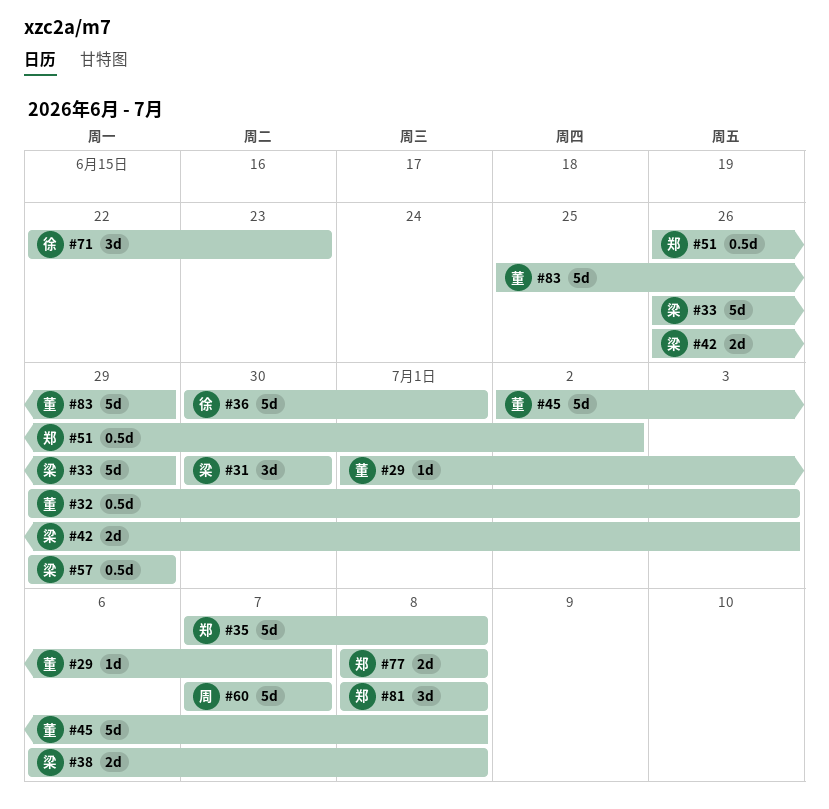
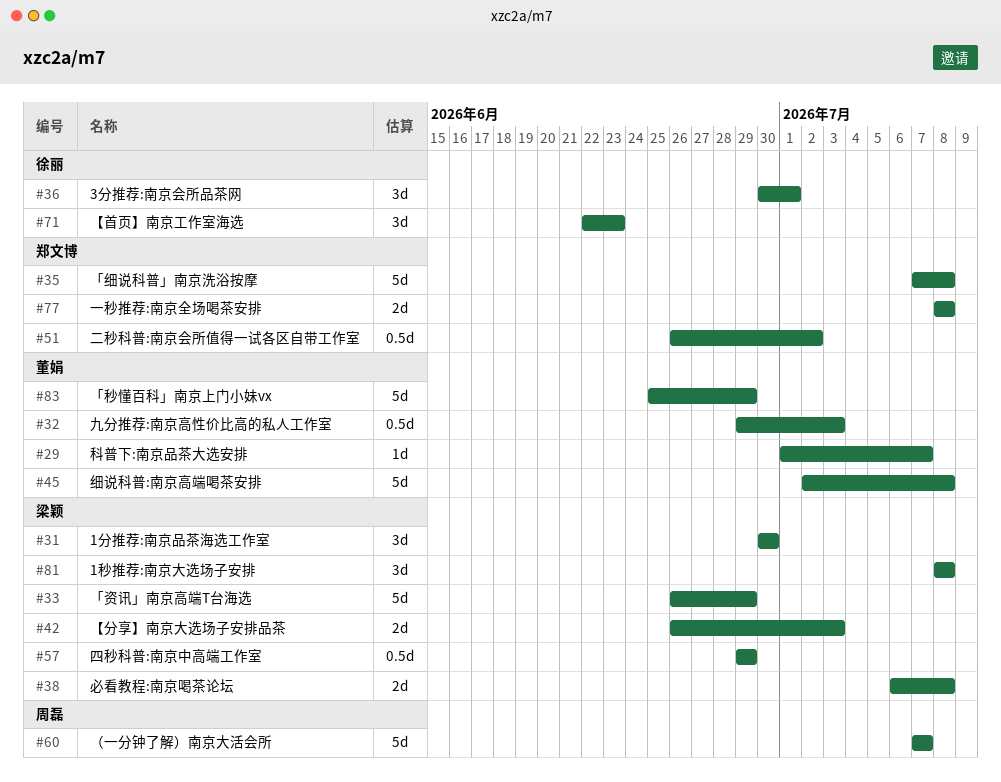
#36, estimate: 5d -> 3d
#81, owner: 郑文博 -> 梁颖

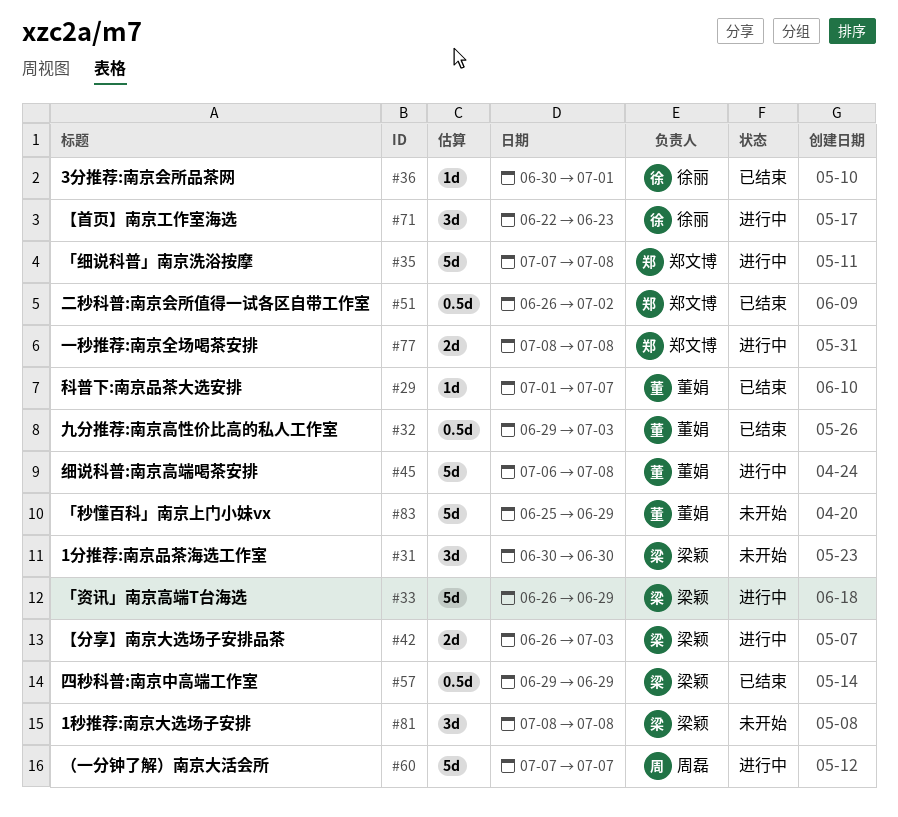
#36, estimate: 3d -> 1d
#38: present -> none
#45, start: Jul 2 -> Jul 6

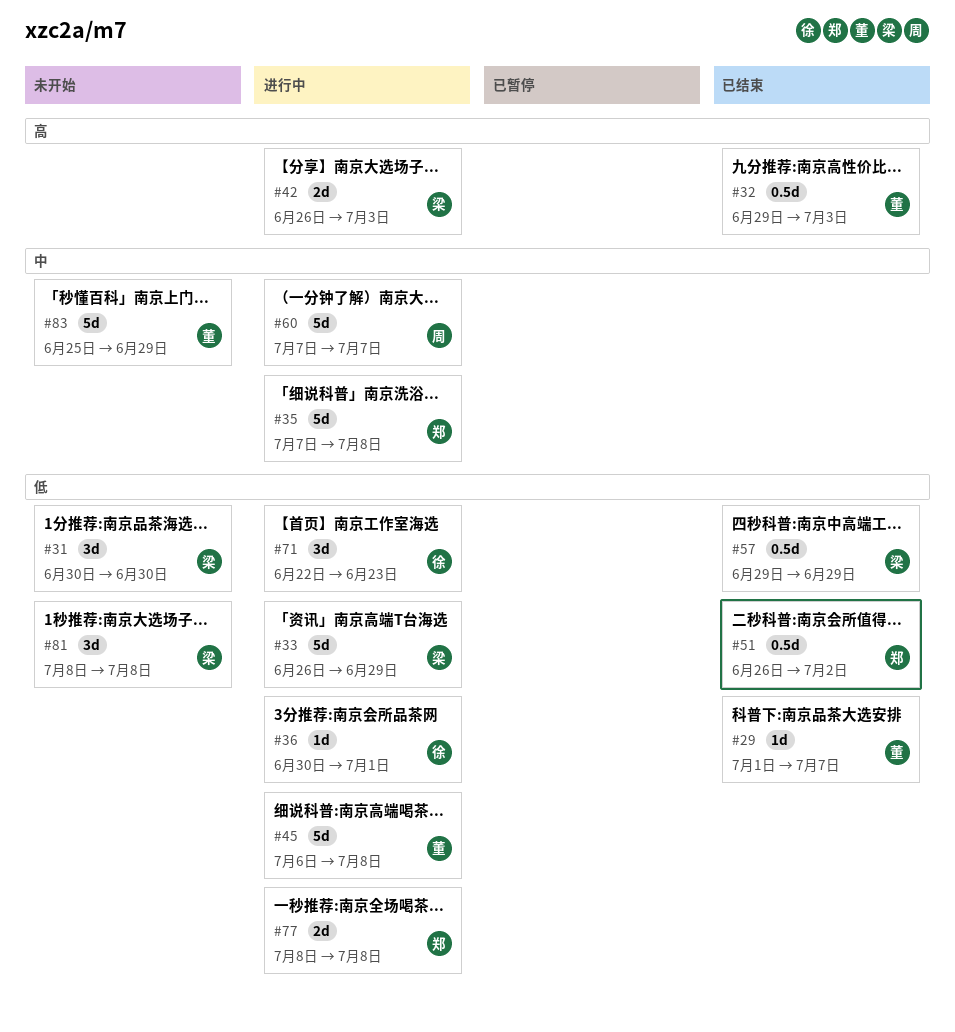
#36, status: 已结束 -> 进行中

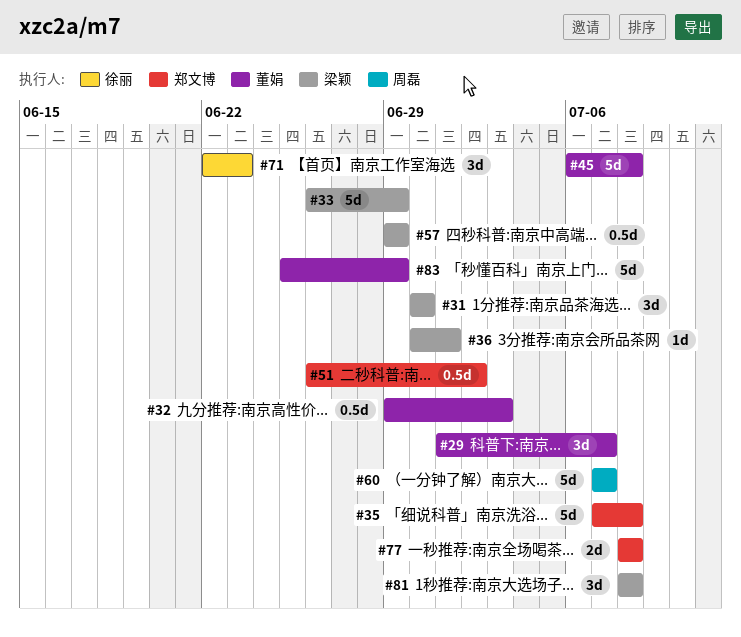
#29, estimate: 1d -> 3d
#36, owner: 徐丽 -> 梁颖
#42: present -> none

